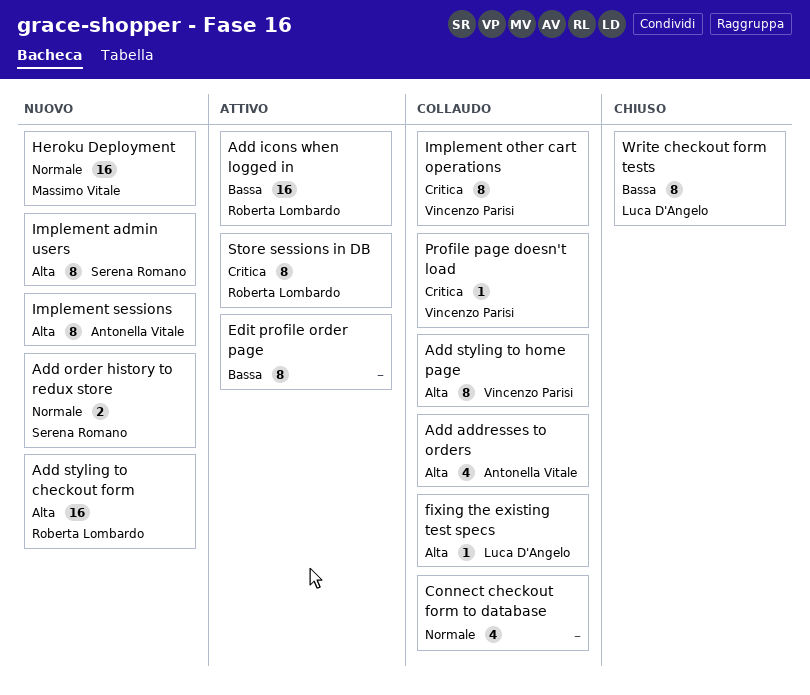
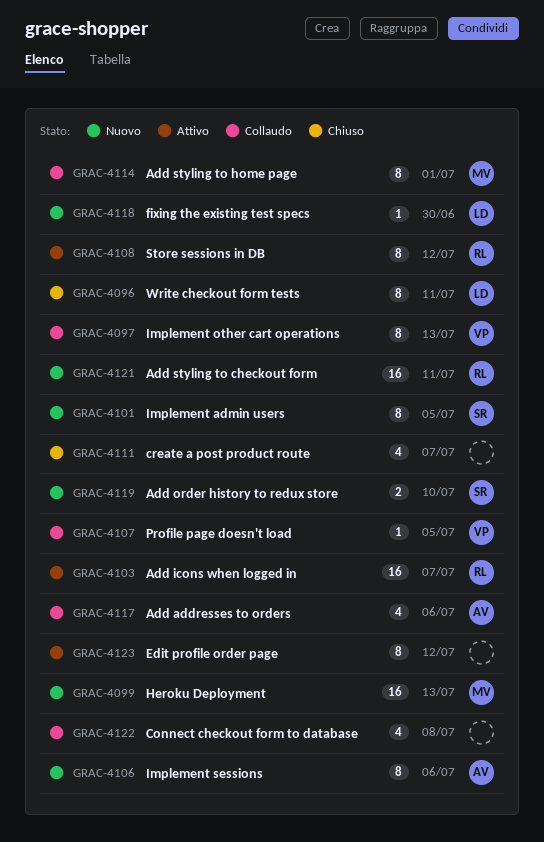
Add styling to home page, owner: Vincenzo Parisi -> Massimo Vitale
create a post product route: none -> present
fixing the existing test specs, status: Collaudo -> Nuovo

